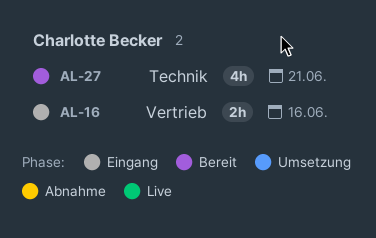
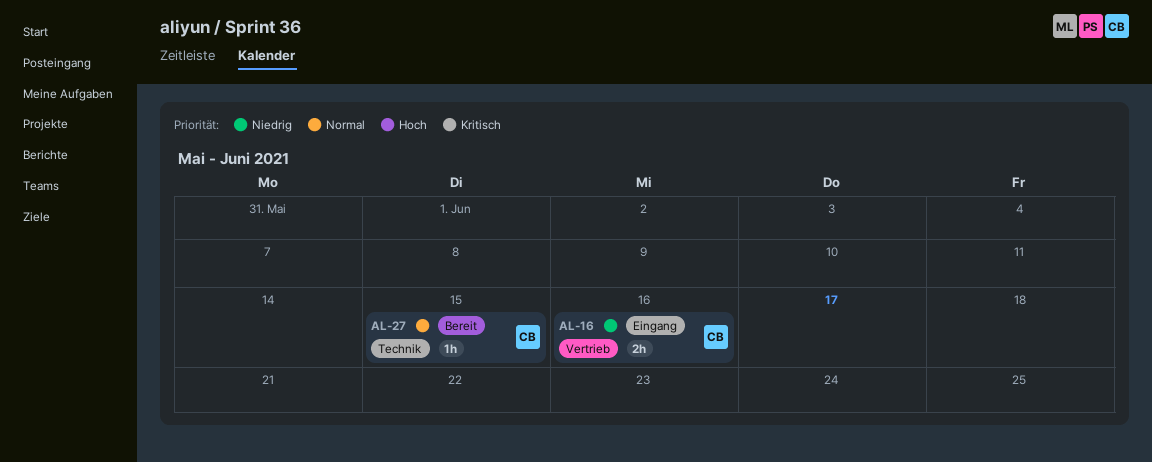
AL-27, estimate: 4h -> 1h
AL-27, due: Jun 21 -> Jun 15

